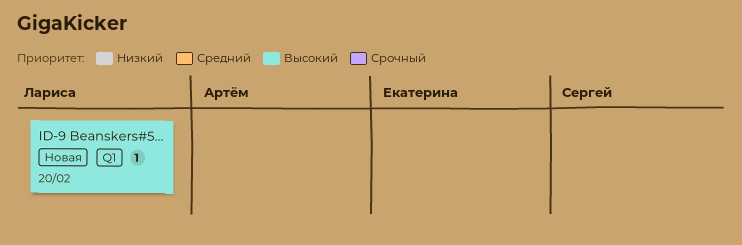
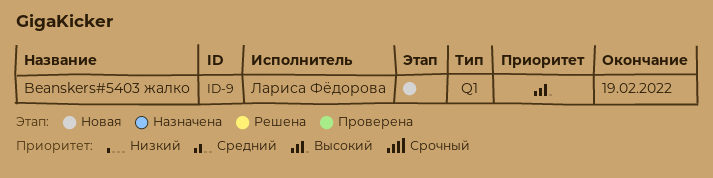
ID-9, due: Feb 20 -> Feb 19

